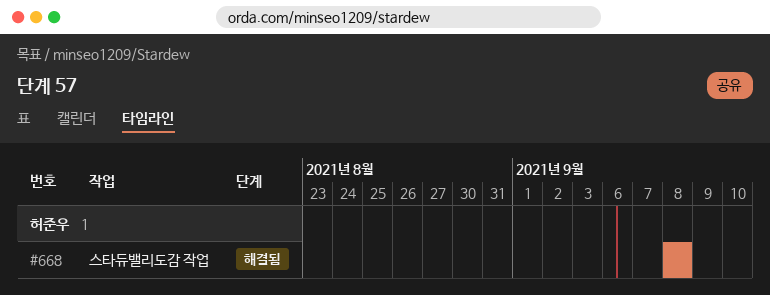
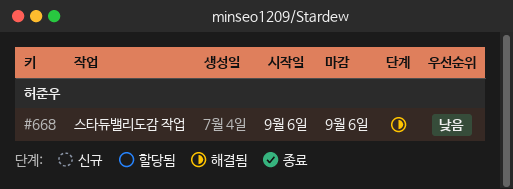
#668, start: Sep 8 -> Sep 6
#668, due: Sep 8 -> Sep 6

